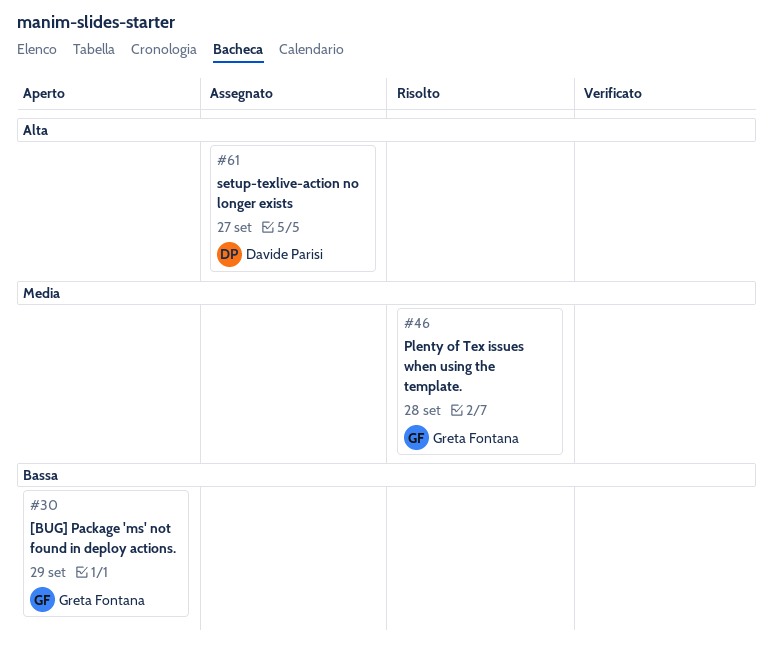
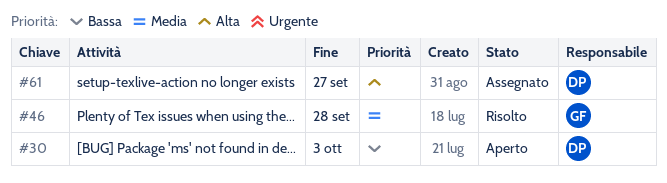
#30, owner: Greta Fontana -> Davide Parisi
#30, due: Sep 29 -> Oct 3

